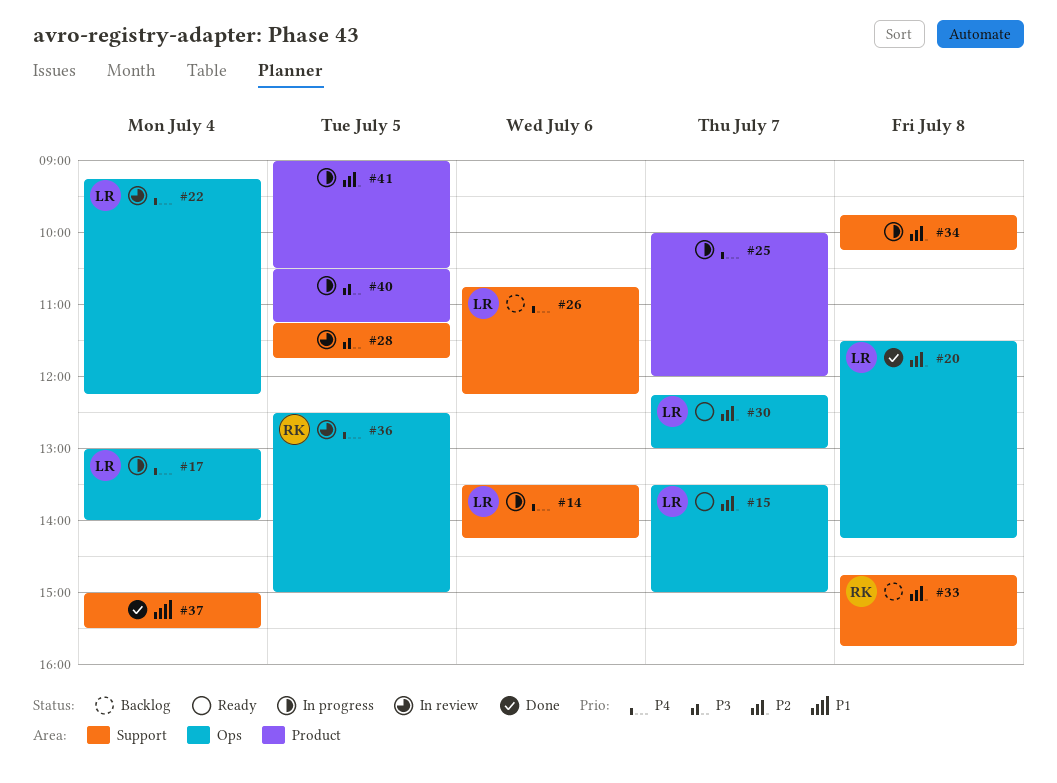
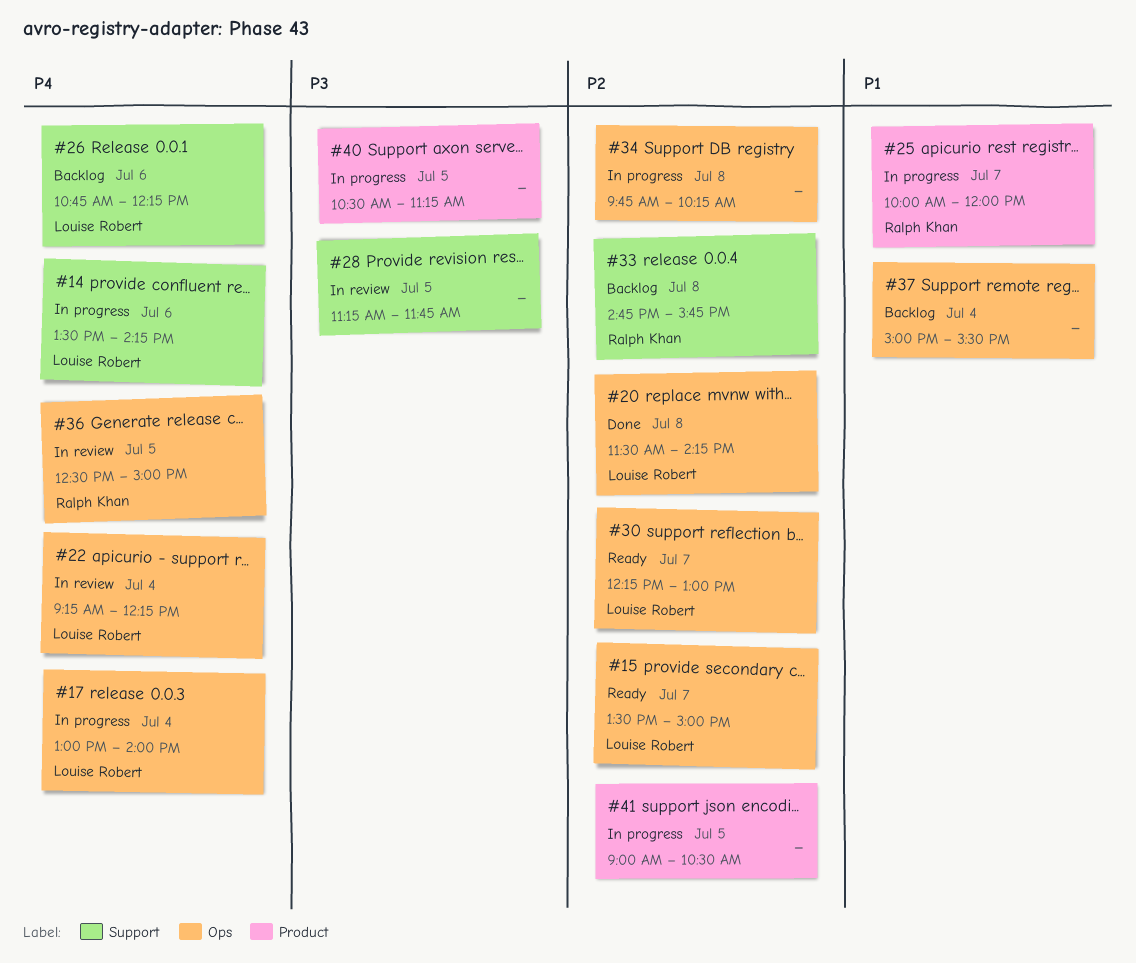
#25, owner: none -> Ralph Khan
#25, priority: P4 -> P1
#34, label: Support -> Ops
#37, status: Done -> Backlog
#37, label: Support -> Ops

